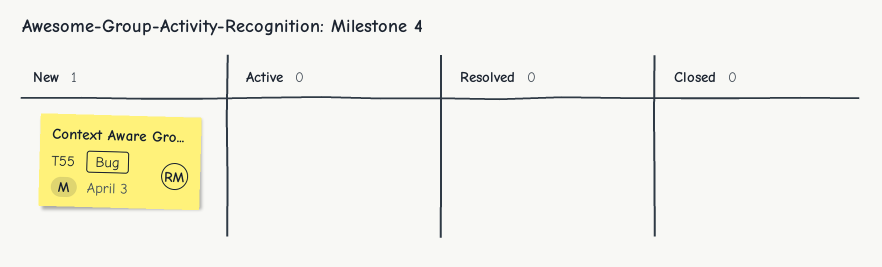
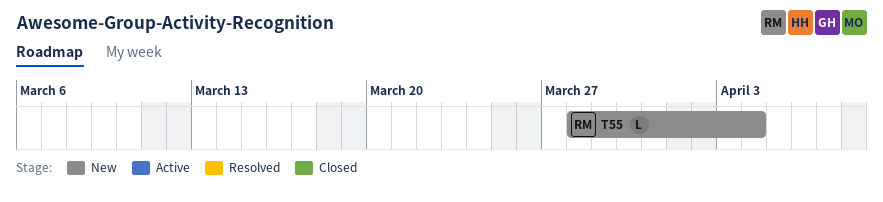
T55, estimate: M -> L
T55, due: Apr 3 -> Apr 4

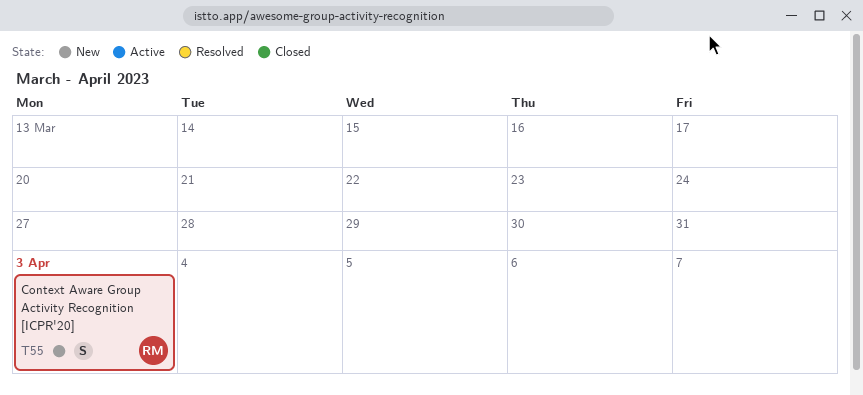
T55, estimate: L -> S
T55, due: Apr 4 -> Apr 3

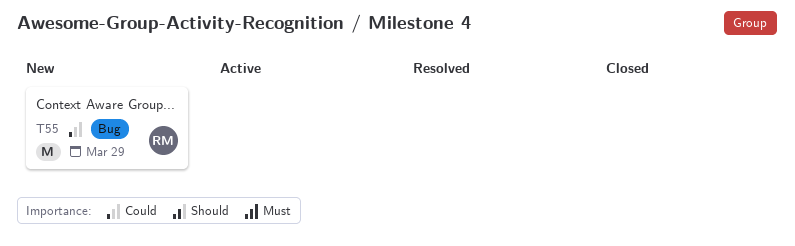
T55, estimate: S -> M
T55, due: Apr 3 -> Mar 29

